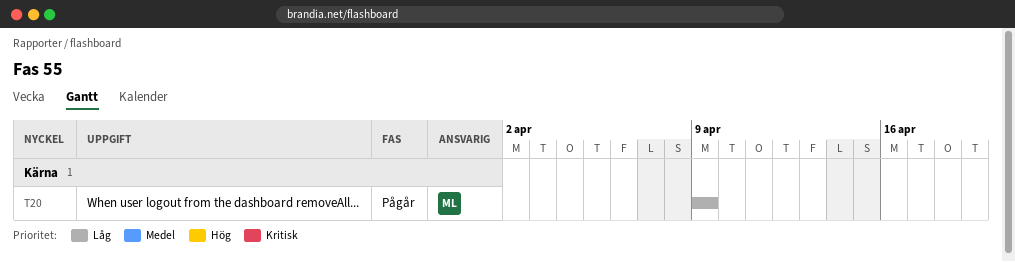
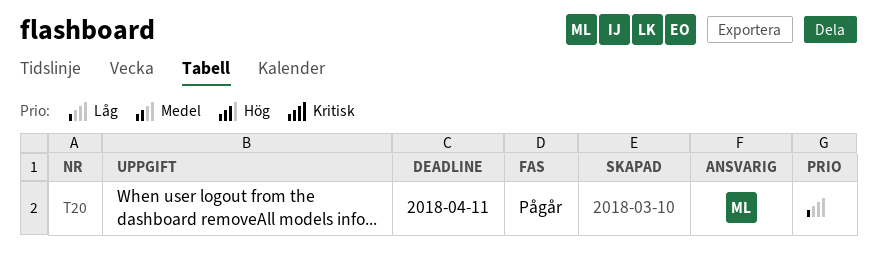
T20, due: Apr 9 -> Apr 11

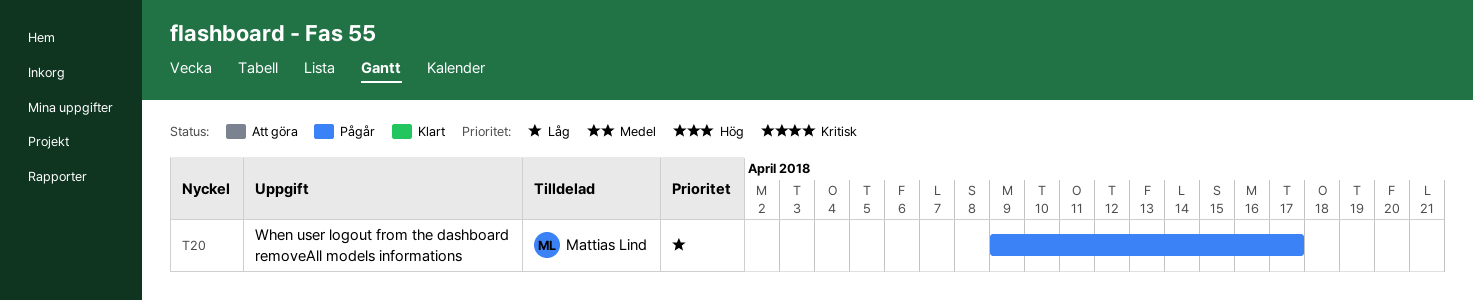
T20, due: Apr 11 -> Apr 17

